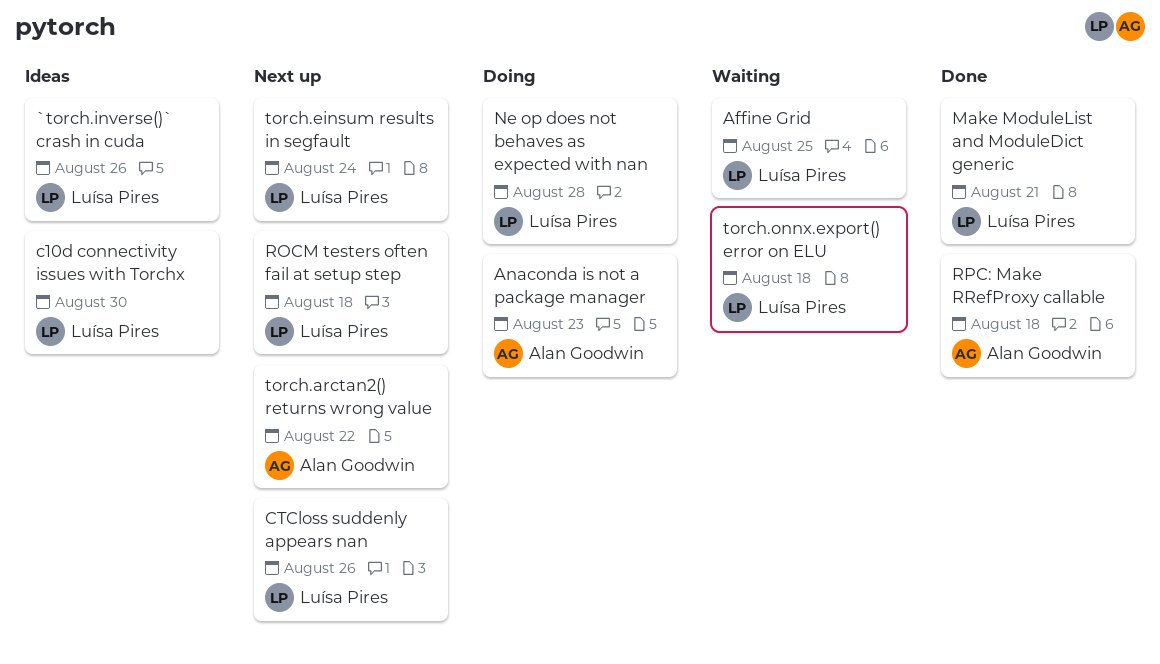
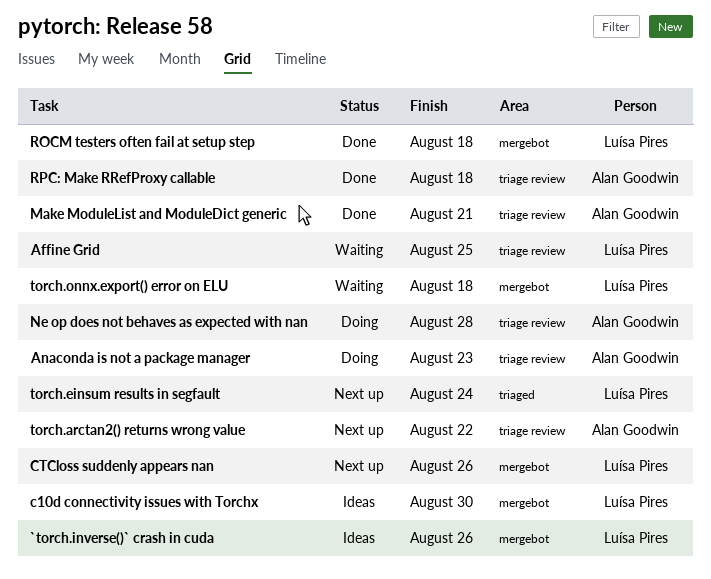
Make ModuleList and ModuleDict generic, owner: Luísa Pires -> Alan Goodwin
Ne op does not behaves as expected with nan, owner: Luísa Pires -> Alan Goodwin
ROCM testers often fail at setup step, status: Next up -> Done

